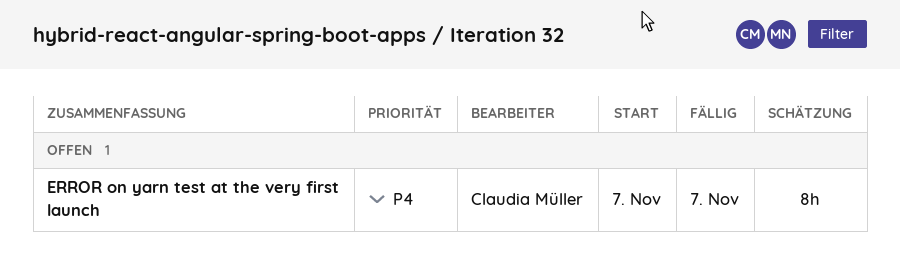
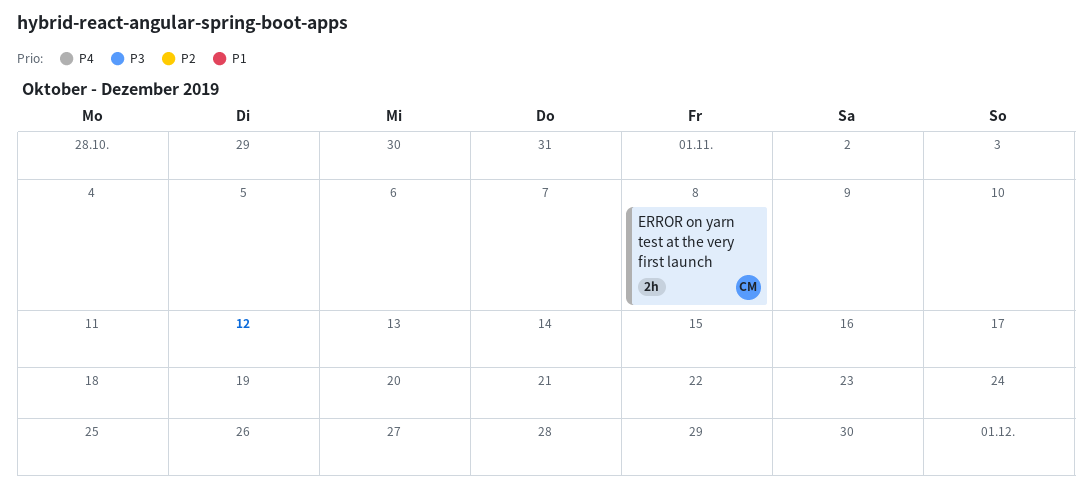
ERROR on yarn test at the very first launch, estimate: 8h -> 2h
ERROR on yarn test at the very first launch, due: Nov 7 -> Nov 8

